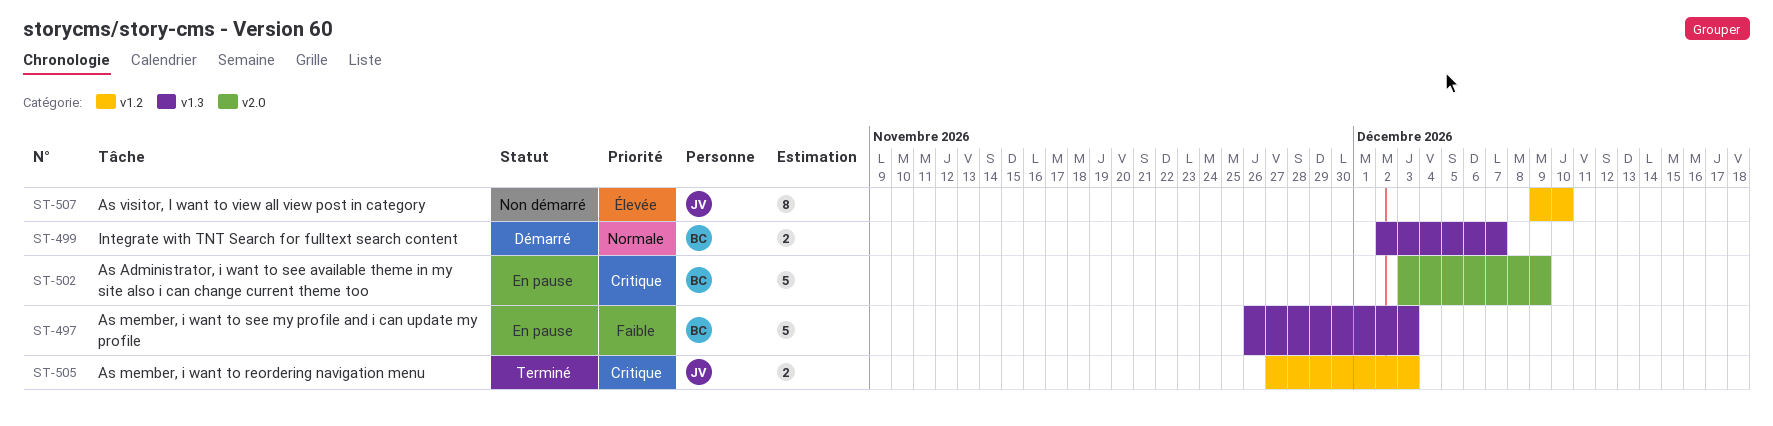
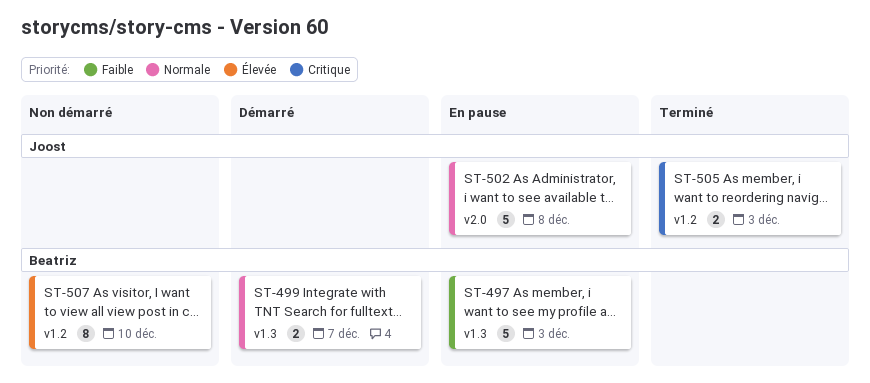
ST-502, owner: Beatriz -> Joost
ST-502, priority: Critique -> Normale
ST-502, due: Dec 9 -> Dec 8
ST-507, owner: Joost -> Beatriz

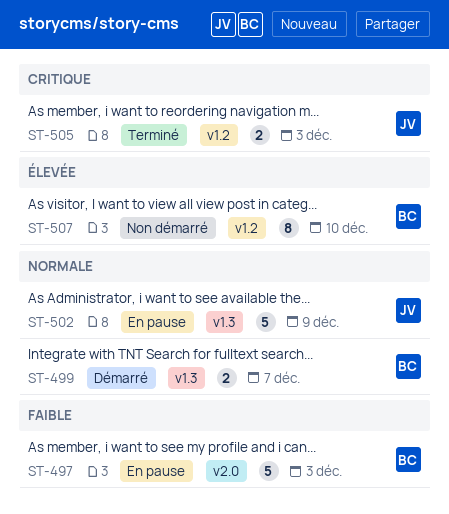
ST-497, label: v1.3 -> v2.0
ST-502, label: v2.0 -> v1.3
ST-502, due: Dec 8 -> Dec 9

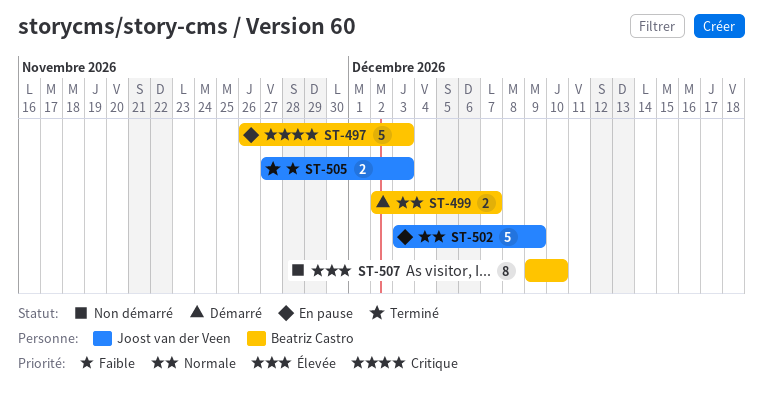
ST-497, priority: Faible -> Critique
ST-505, priority: Critique -> Faible

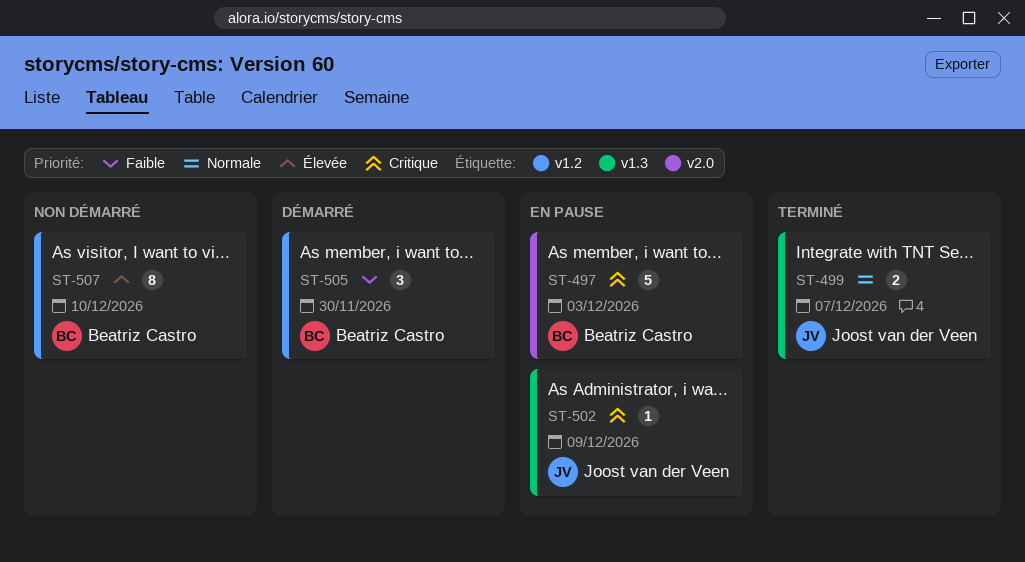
ST-499, status: Démarré -> Terminé
ST-499, owner: Beatriz Castro -> Joost van der Veen
ST-502, priority: Normale -> Critique
ST-502, estimate: 5 -> 1
ST-505, status: Terminé -> Démarré
ST-505, owner: Joost van der Veen -> Beatriz Castro
ST-505, estimate: 2 -> 3
ST-505, due: Dec 3 -> Nov 30

